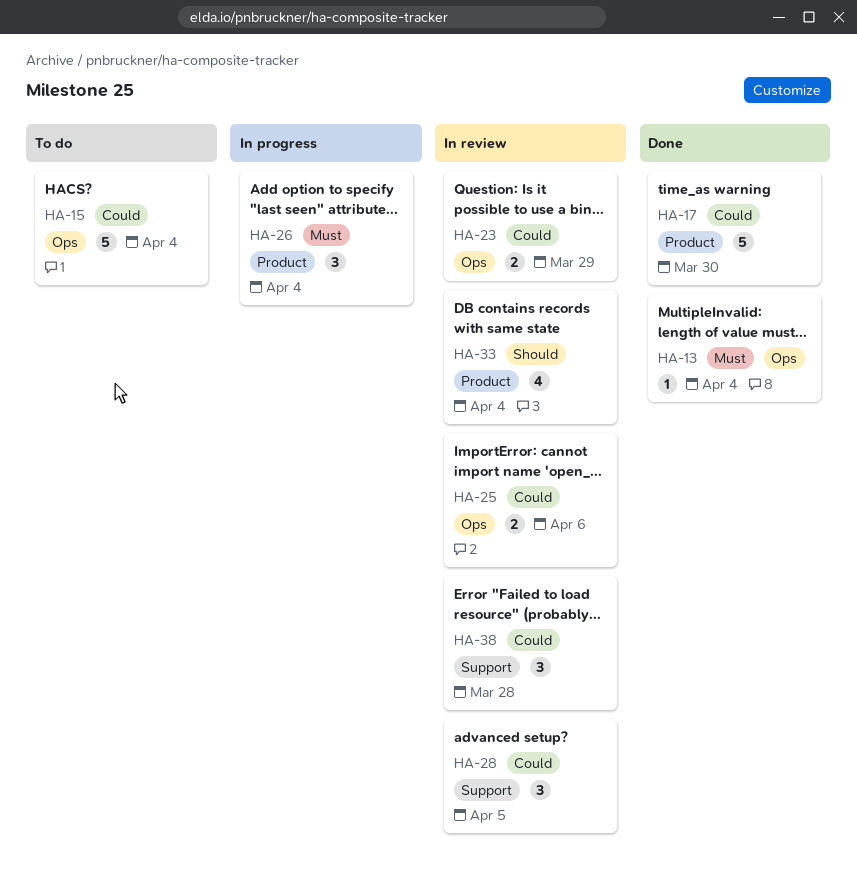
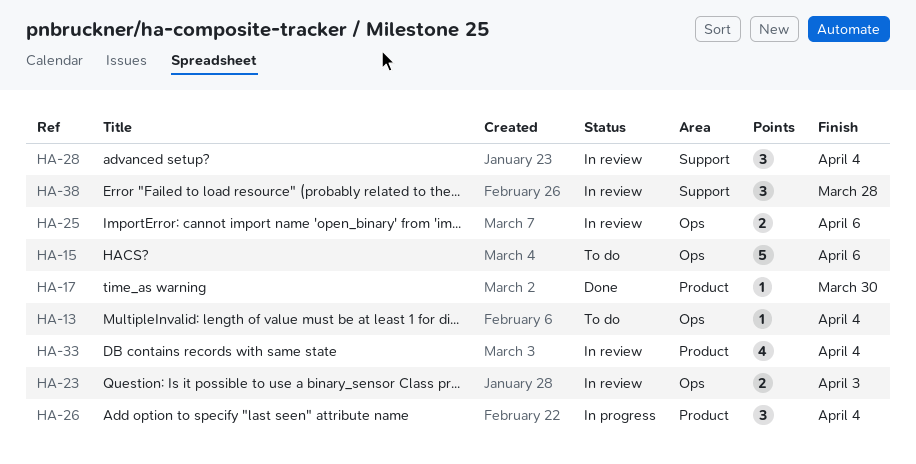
HA-13, status: Done -> To do
HA-15, due: Apr 4 -> Apr 6
HA-17, estimate: 5 -> 1
HA-23, due: Mar 29 -> Apr 3
HA-28, due: Apr 5 -> Apr 4

